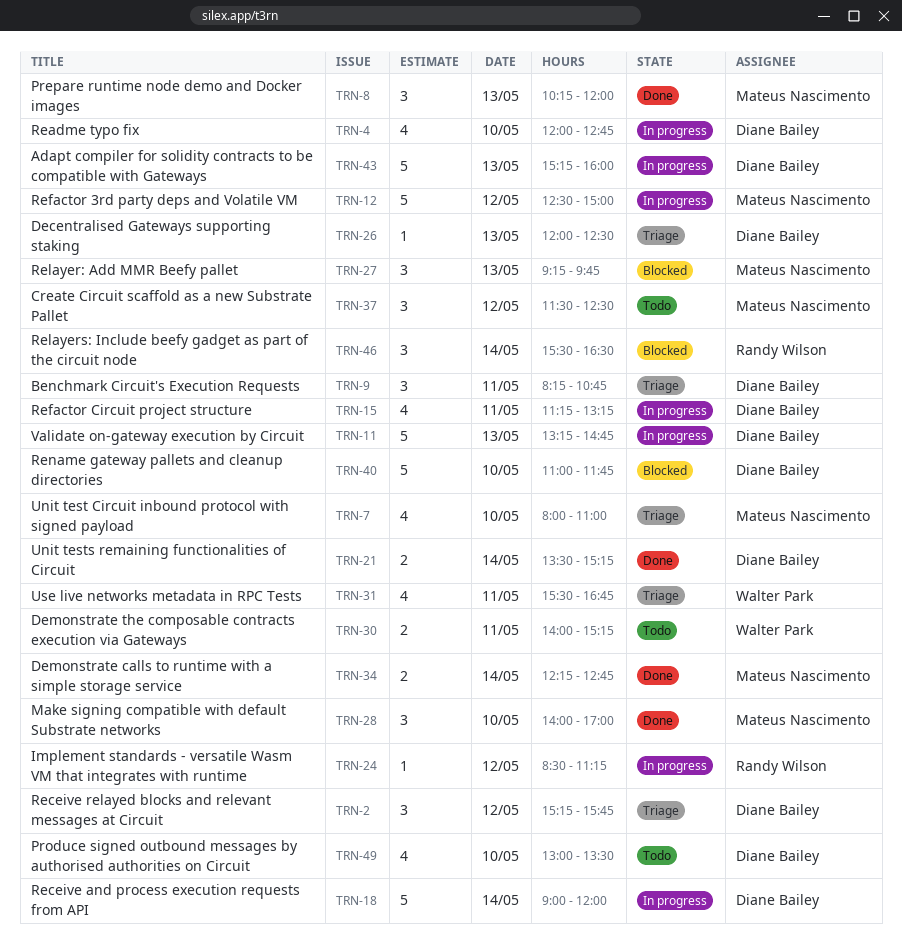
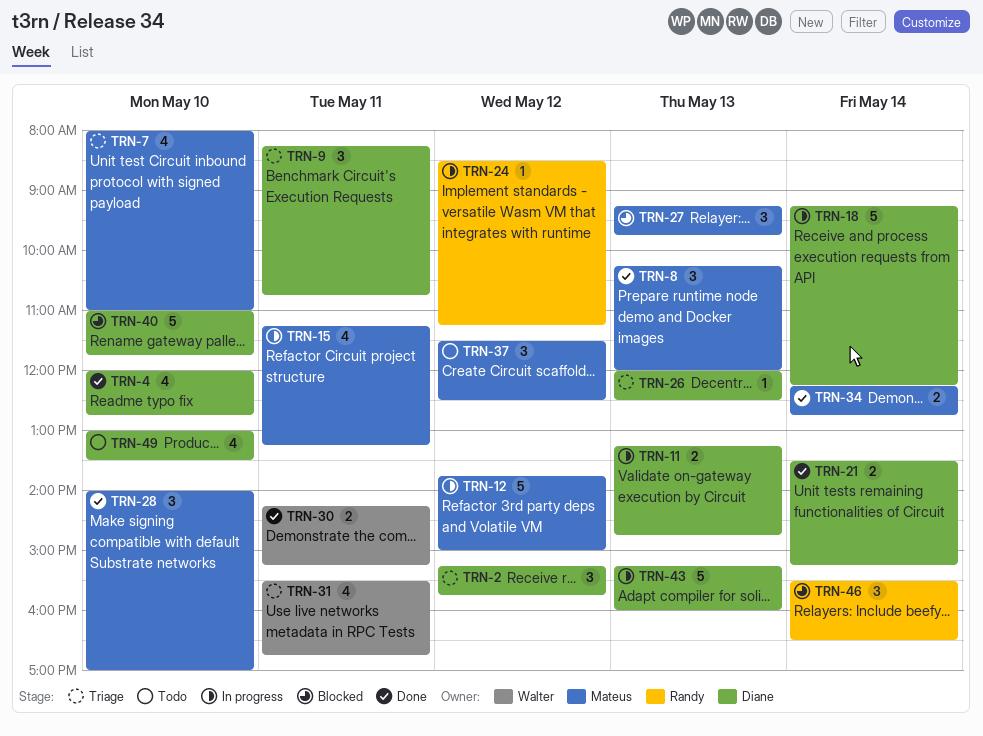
TRN-4, status: In progress -> Done
TRN-11, estimate: 5 -> 2
TRN-12, begins: 12:30 -> 13:45
TRN-15, owner: Diane Bailey -> Mateus Nascimento
TRN-18, begins: 09:00 -> 09:15
TRN-18, ends: 12:00 -> 12:15
TRN-30, status: Todo -> Done
TRN-30, begins: 14:00 -> 14:15

